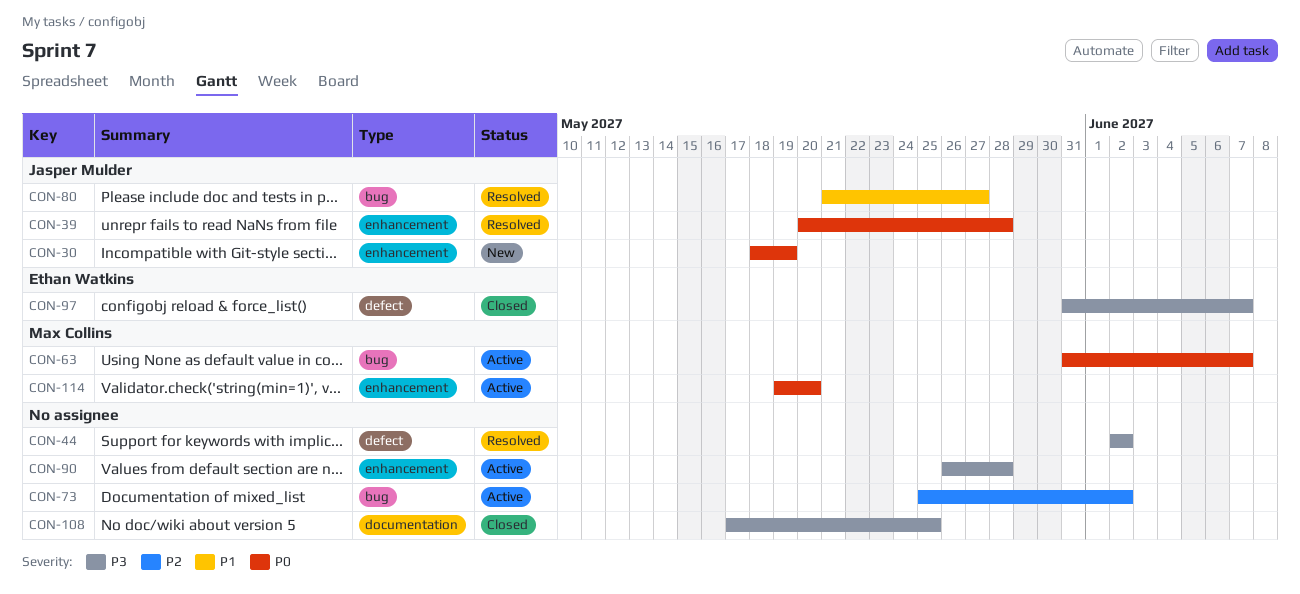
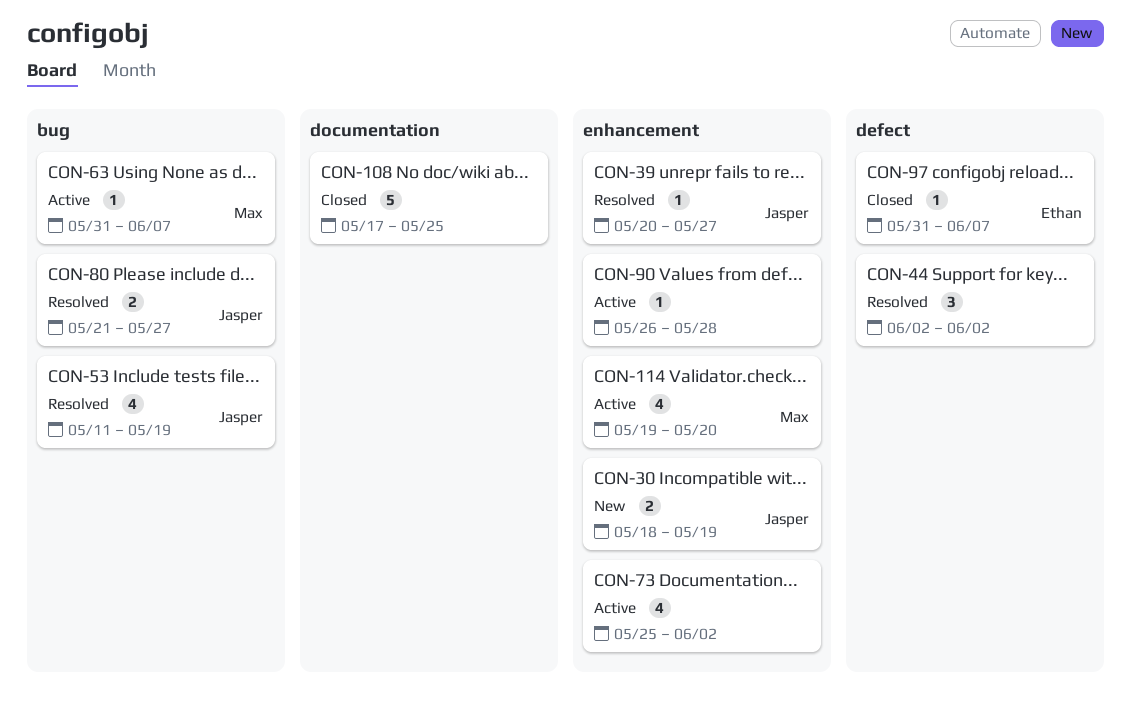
CON-39, due: May 28 -> May 27
CON-53: none -> present
CON-73, label: bug -> enhancement

